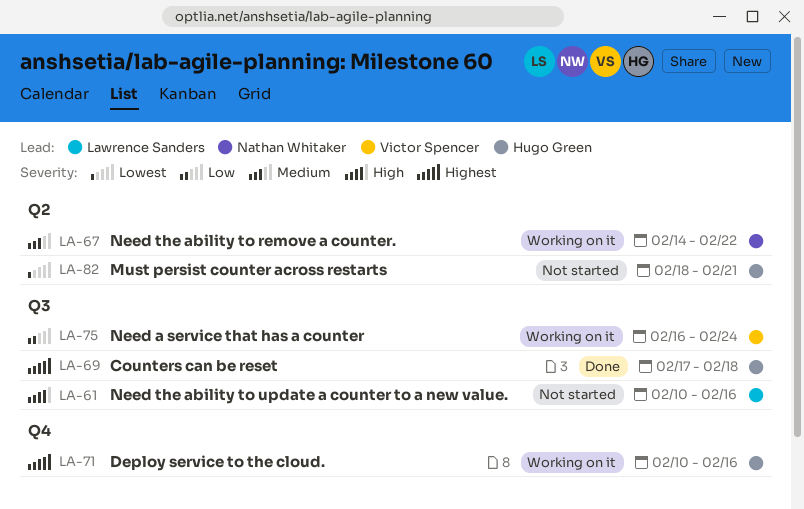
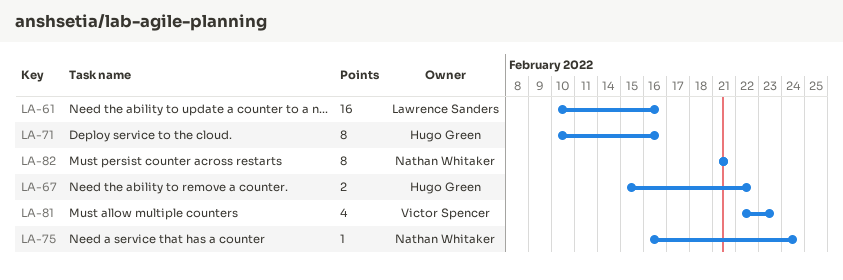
LA-67, owner: Nathan Whitaker -> Hugo Green
LA-67, start: Feb 14 -> Feb 15
LA-69: present -> none
LA-75, owner: Victor Spencer -> Nathan Whitaker
LA-81: none -> present
LA-82, owner: Hugo Green -> Nathan Whitaker
LA-82, start: Feb 18 -> Feb 21

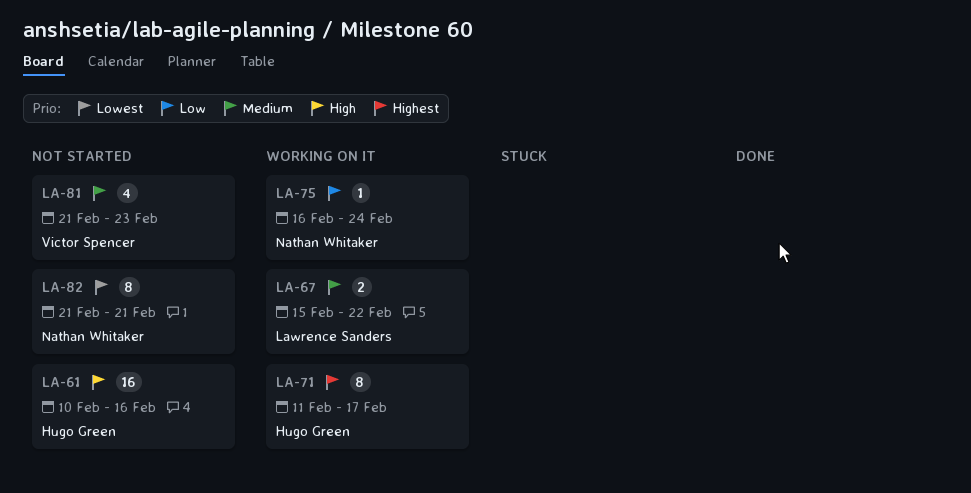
LA-61, owner: Lawrence Sanders -> Hugo Green
LA-67, owner: Hugo Green -> Lawrence Sanders
LA-71, start: Feb 10 -> Feb 11
LA-71, due: Feb 16 -> Feb 17
LA-81, start: Feb 22 -> Feb 21

